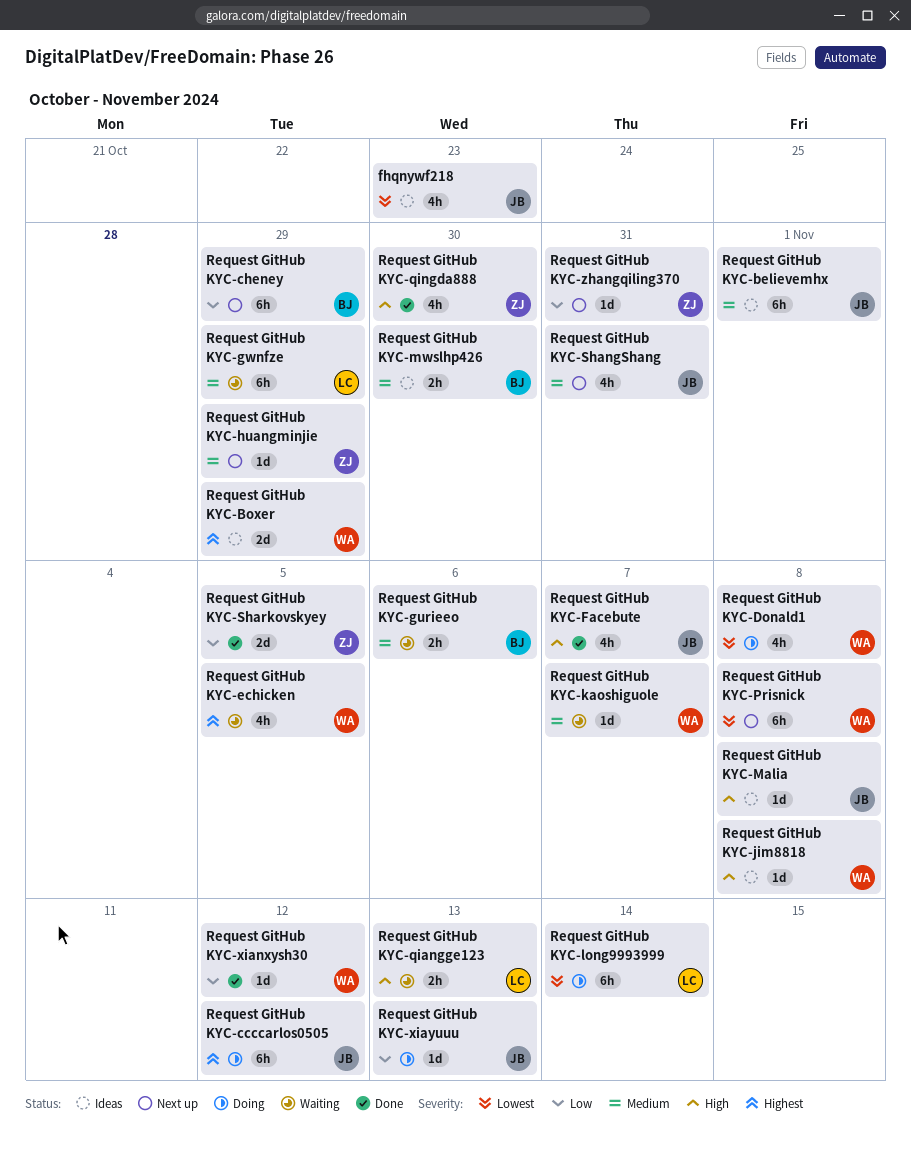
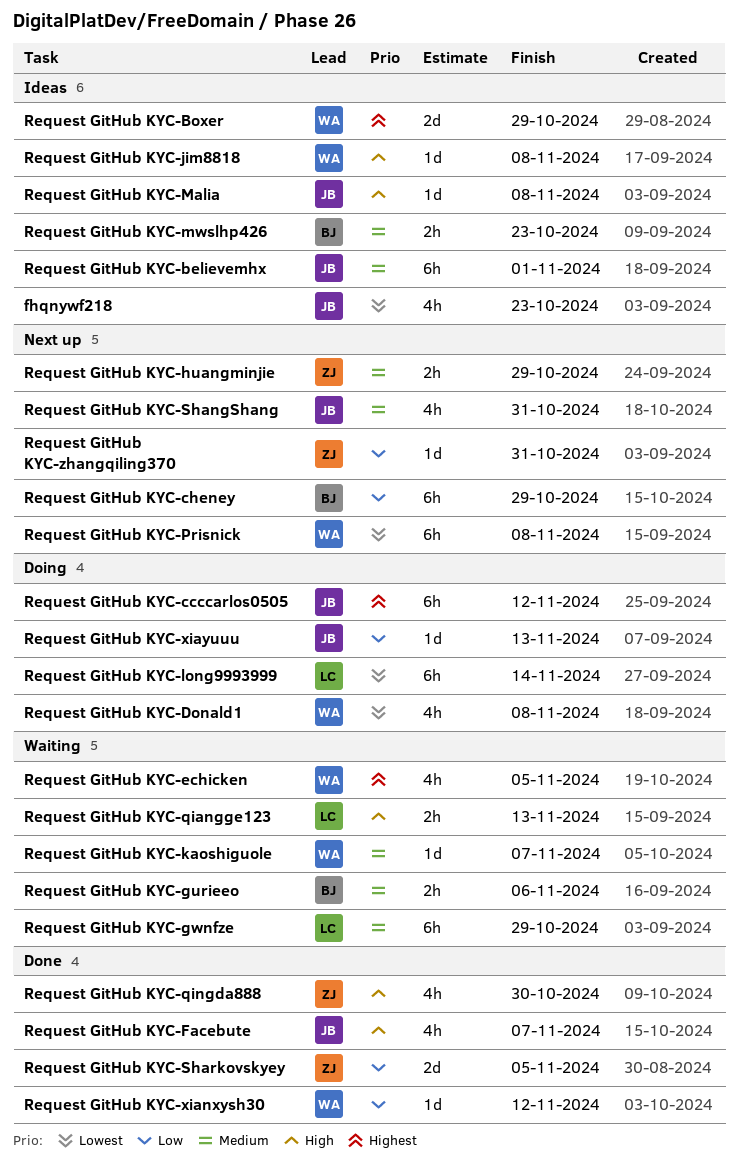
Request GitHub KYC-huangminjie, estimate: 1d -> 2h
Request GitHub KYC-mwslhp426, due: Oct 30 -> Oct 23

